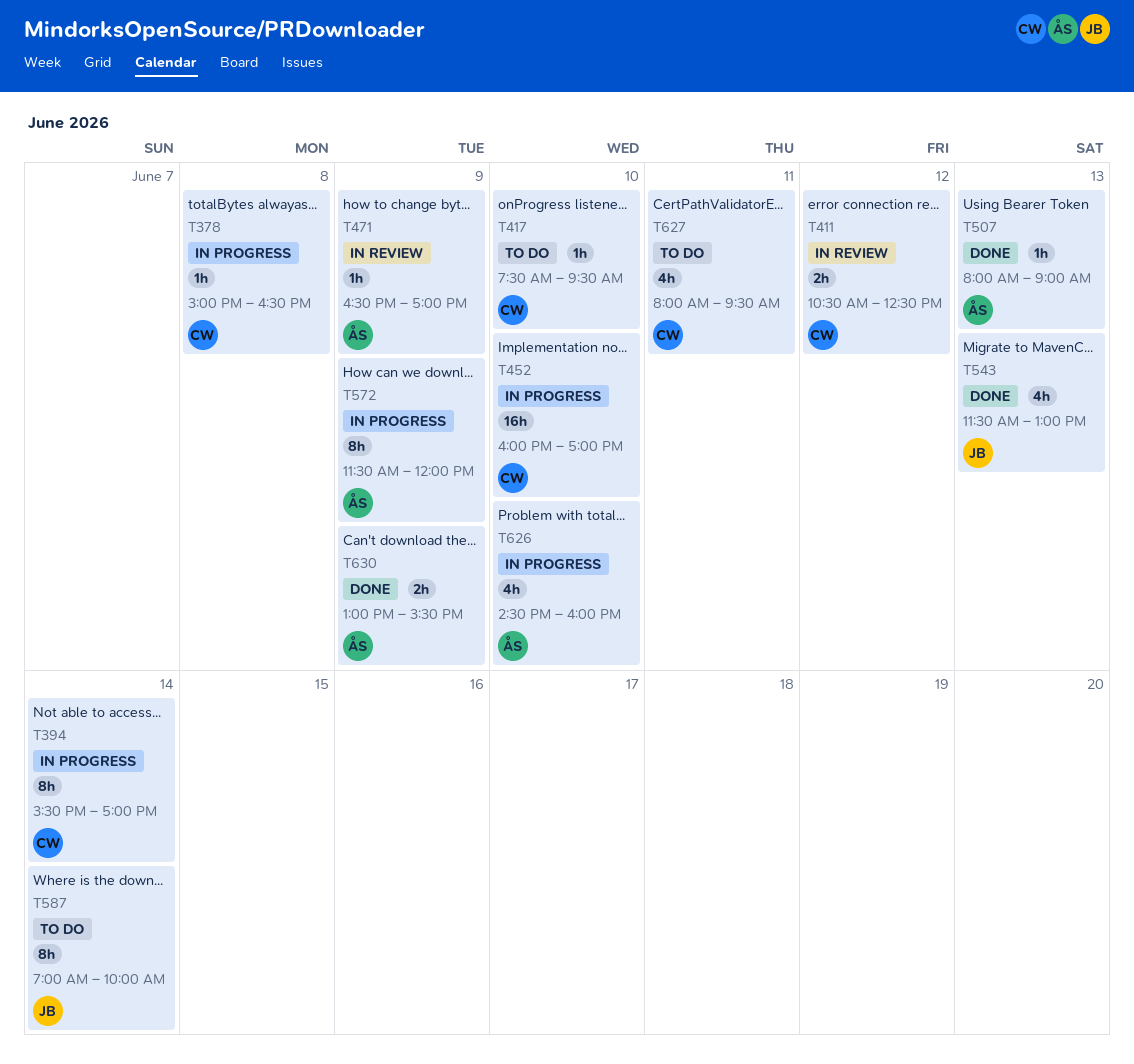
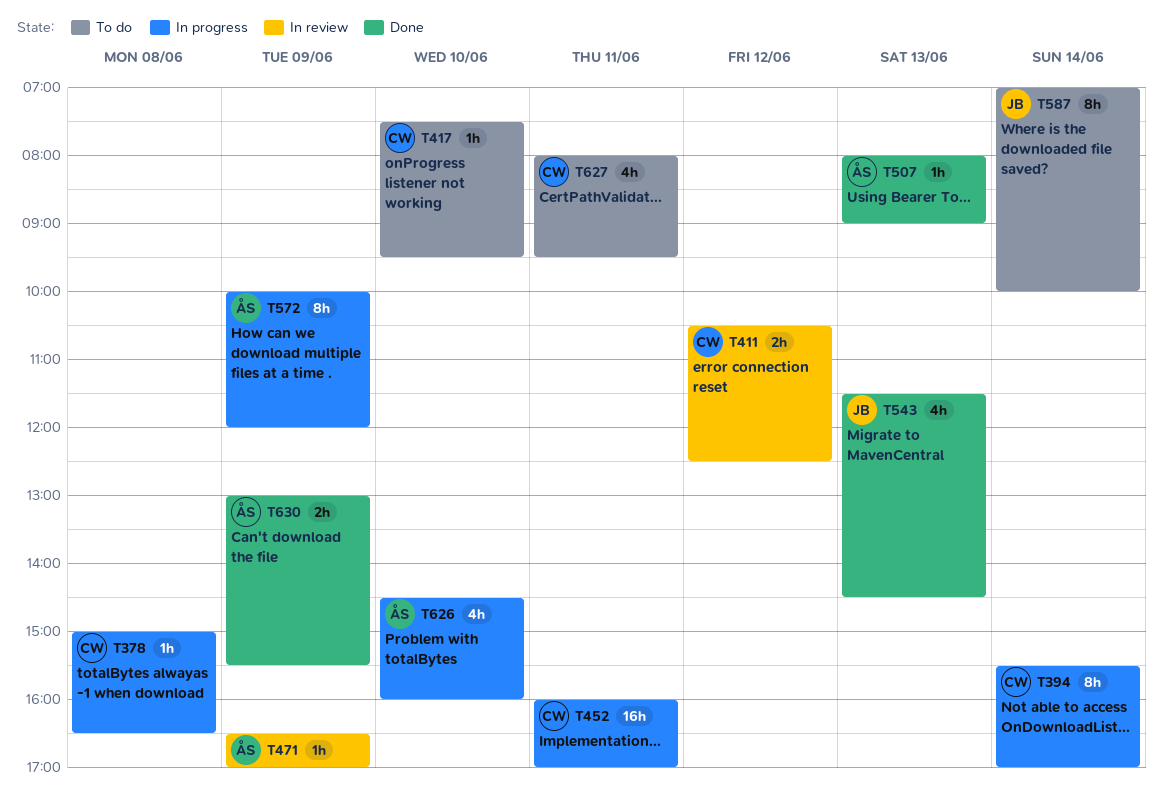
T452, day: Jun 10 -> Jun 11
T543, ends: 13:00 -> 14:30
T572, begins: 11:30 -> 10:00

